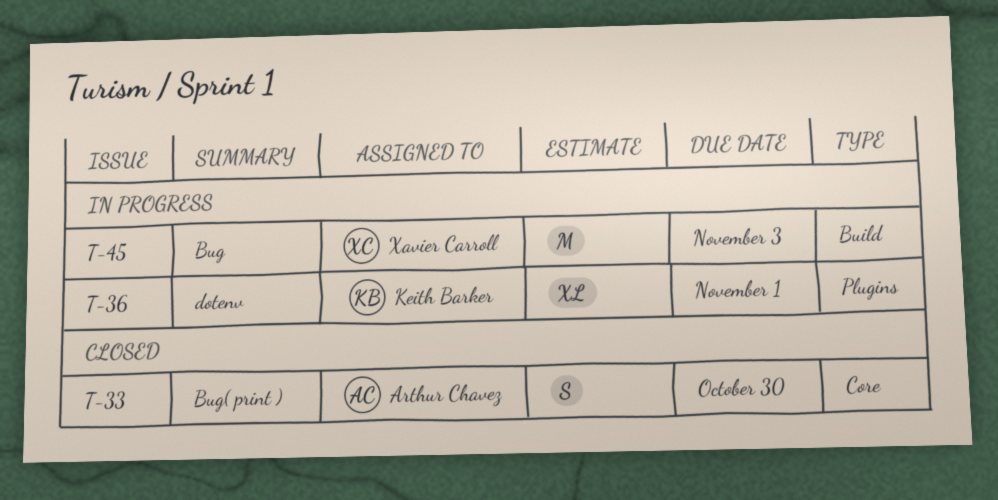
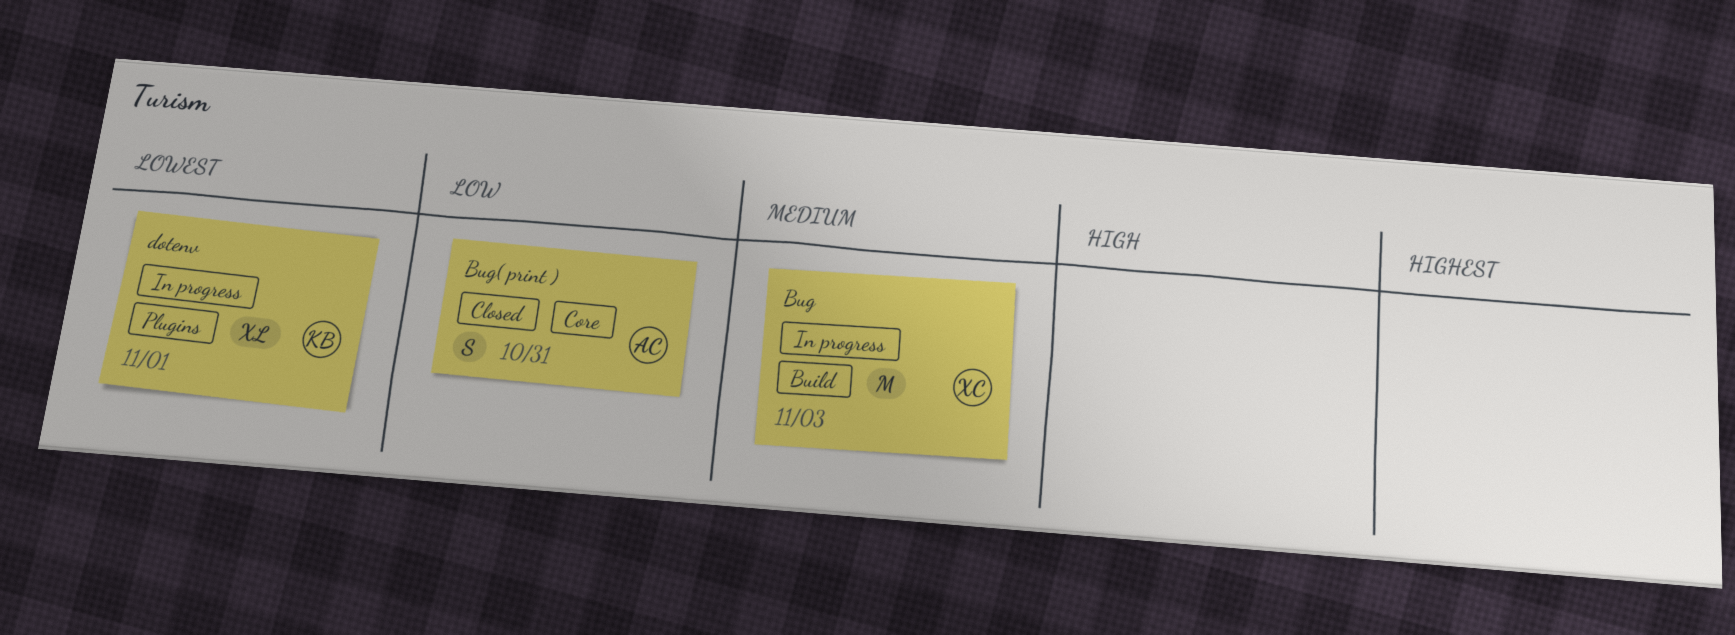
Bug( print ), due: Oct 30 -> Oct 31

